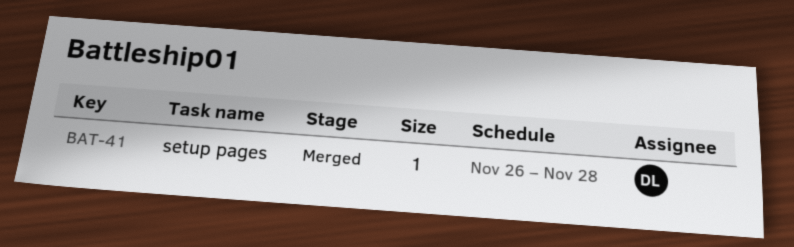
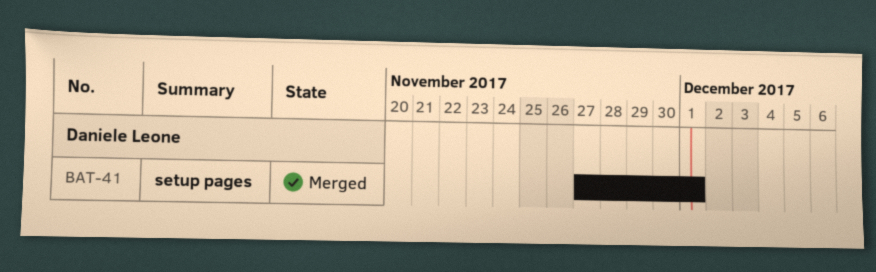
BAT-41, start: Nov 26 -> Nov 27
BAT-41, due: Nov 28 -> Dec 1

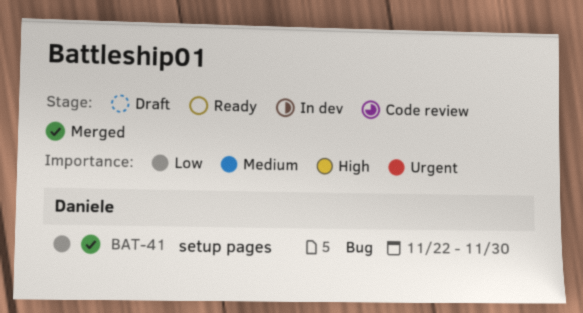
BAT-41, start: Nov 27 -> Nov 22
BAT-41, due: Dec 1 -> Nov 30

